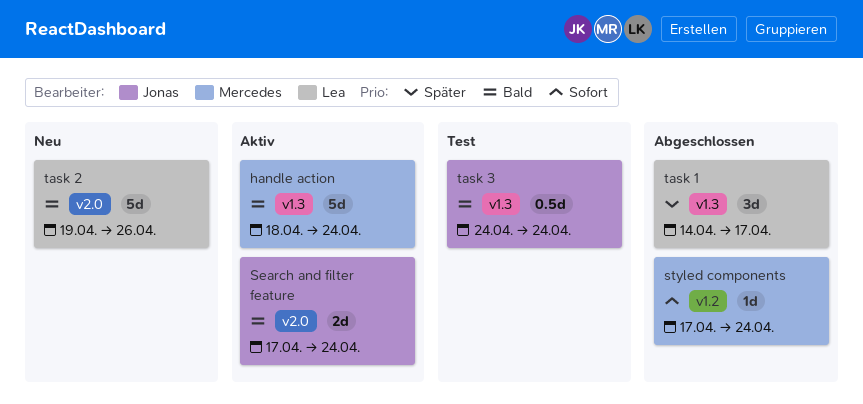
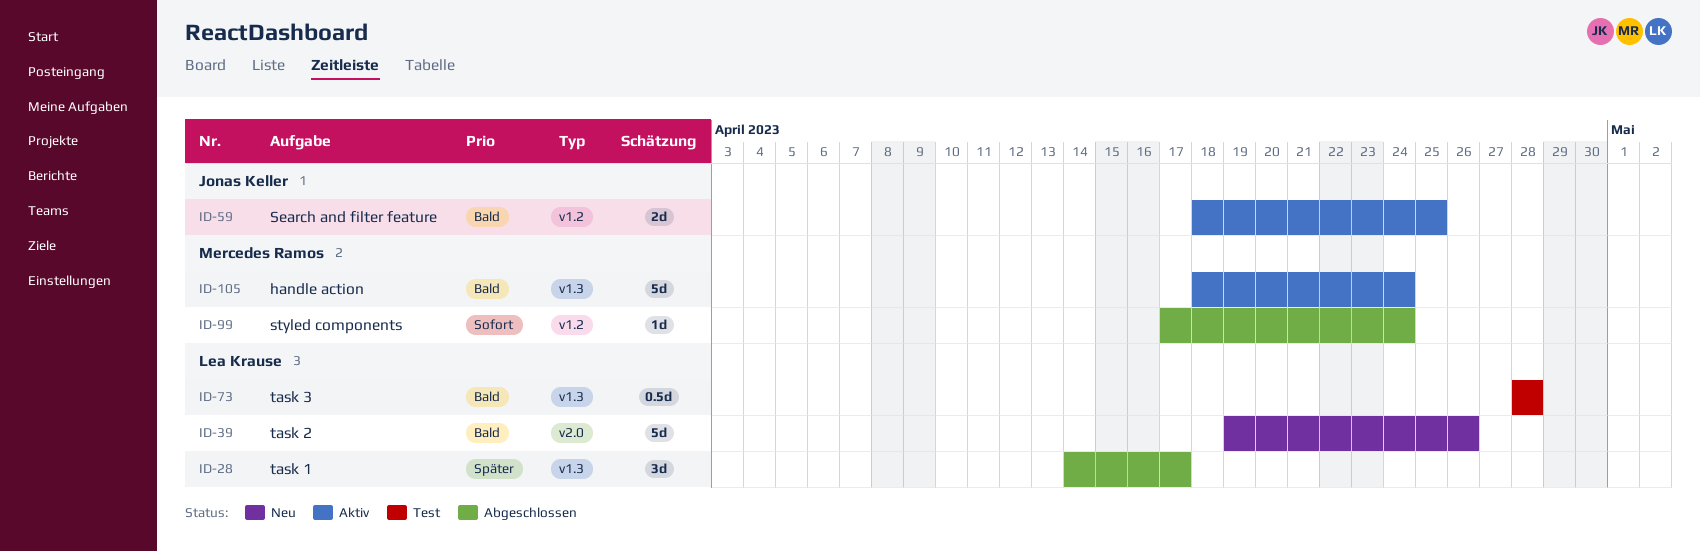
Search and filter feature, label: v2.0 -> v1.2
Search and filter feature, start: Apr 17 -> Apr 18
Search and filter feature, due: Apr 24 -> Apr 25
task 3, owner: Jonas Keller -> Lea Krause
task 3, start: Apr 24 -> Apr 28
task 3, due: Apr 24 -> Apr 28

